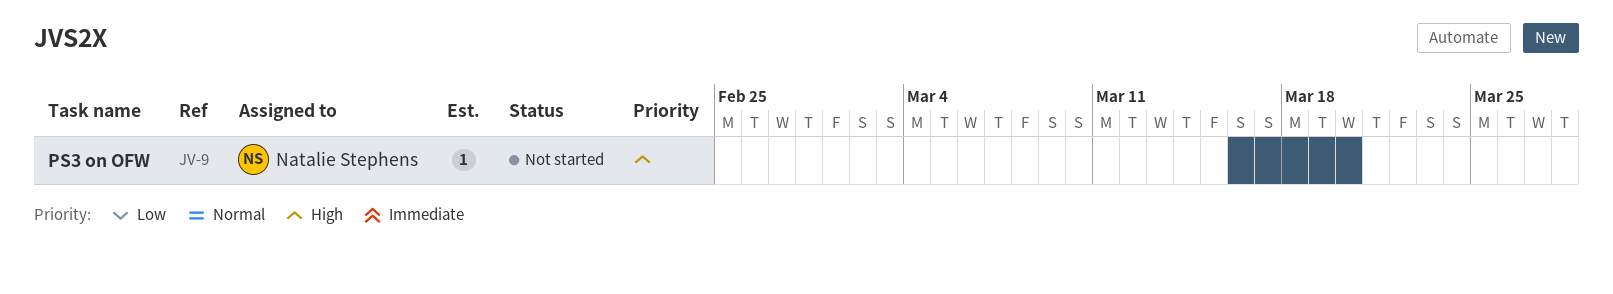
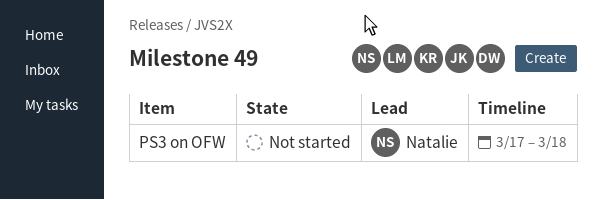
PS3 on OFW, start: Mar 16 -> Mar 17
PS3 on OFW, due: Mar 20 -> Mar 18

